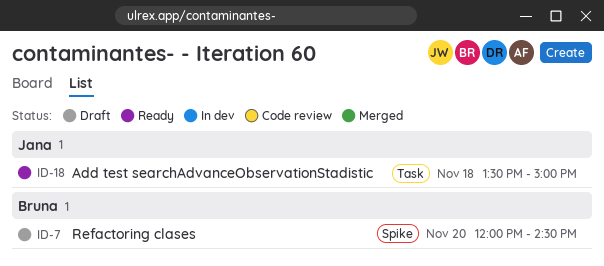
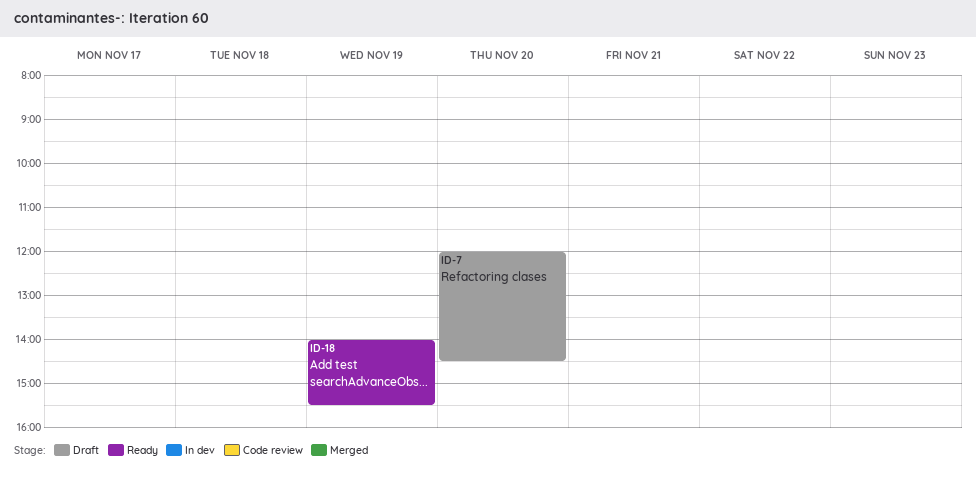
ID-18, day: Nov 18 -> Nov 19
ID-18, begins: 13:30 -> 14:00
ID-18, ends: 15:00 -> 15:30

